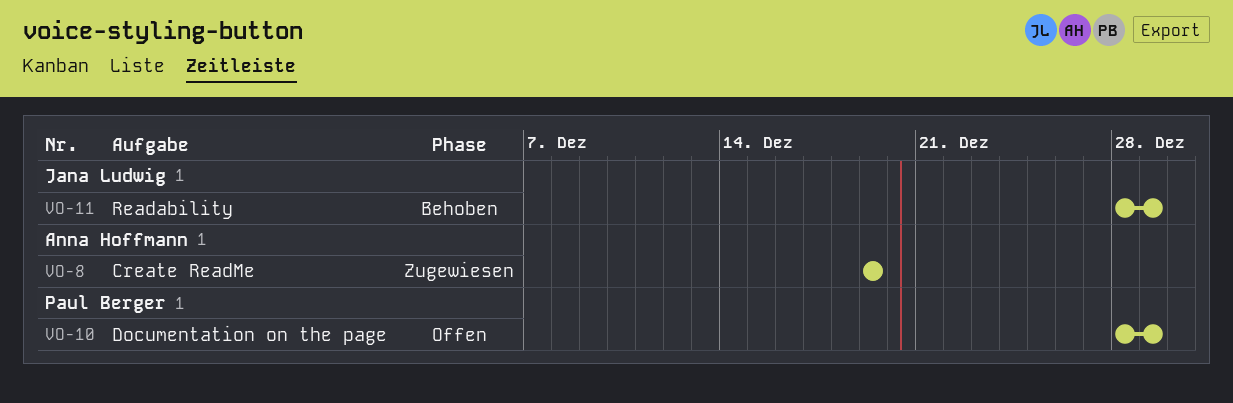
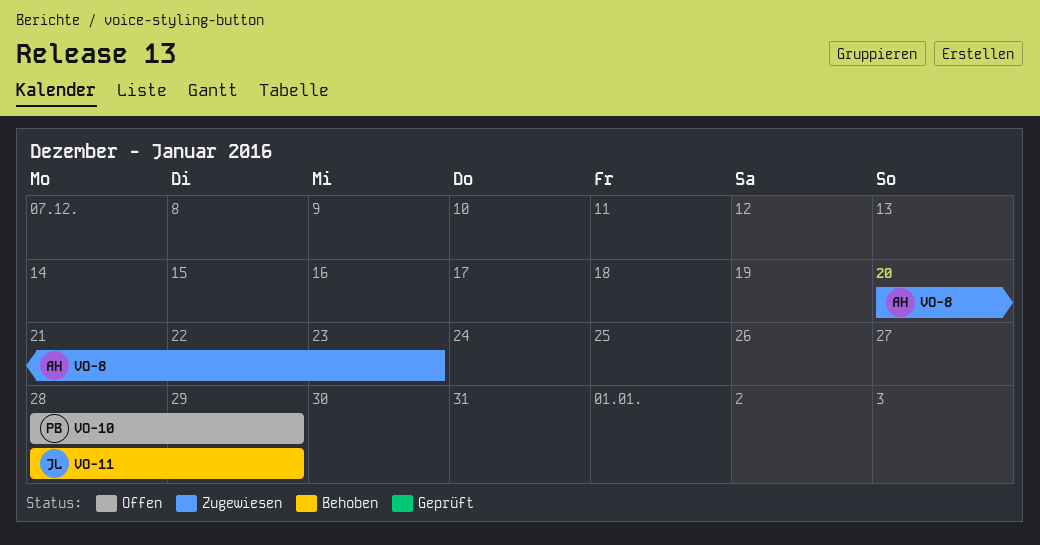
VO-8, start: Dec 19 -> Dec 20
VO-8, due: Dec 19 -> Dec 23

